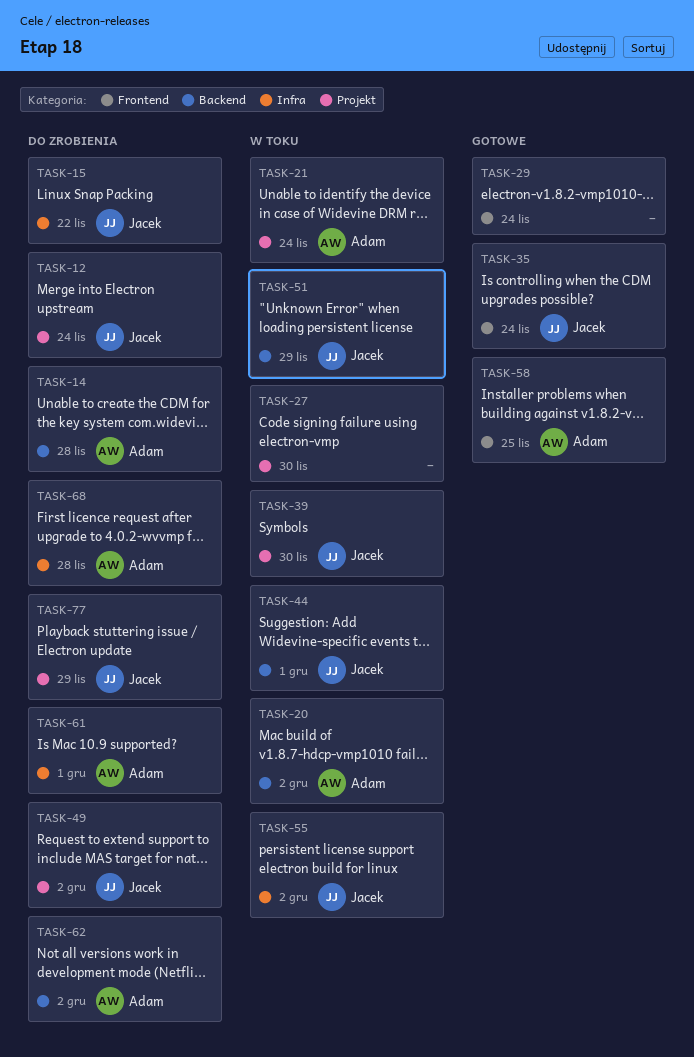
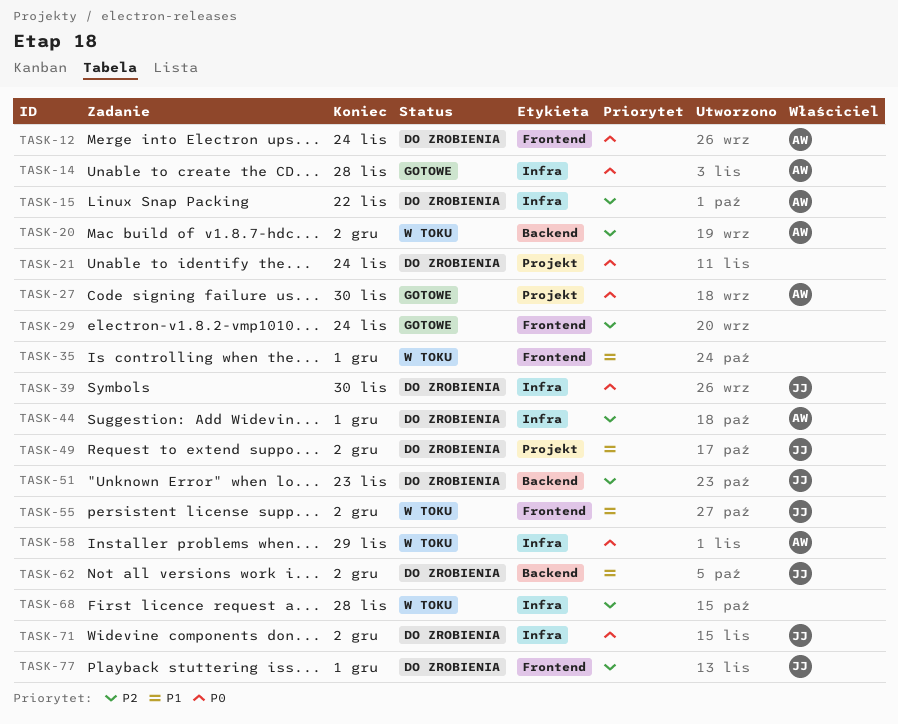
TASK-12, owner: Jacek -> Adam
TASK-12, label: Projekt -> Frontend
TASK-14, status: Do zrobienia -> Gotowe
TASK-14, label: Backend -> Infra
TASK-15, owner: Jacek -> Adam
TASK-21, status: W toku -> Do zrobienia
TASK-21, owner: Adam -> none
TASK-27, status: W toku -> Gotowe
TASK-27, owner: none -> Adam
TASK-35, status: Gotowe -> W toku
TASK-35, owner: Jacek -> none
TASK-35, due: Nov 24 -> Dec 1
TASK-39, status: W toku -> Do zrobienia
TASK-39, label: Projekt -> Infra
TASK-44, status: W toku -> Do zrobienia
TASK-44, owner: Jacek -> Adam
TASK-44, label: Backend -> Infra
TASK-51, status: W toku -> Do zrobienia
TASK-51, due: Nov 29 -> Nov 23
TASK-55, label: Infra -> Frontend
TASK-58, status: Gotowe -> W toku
TASK-58, label: Frontend -> Infra
TASK-58, due: Nov 25 -> Nov 29
TASK-61: present -> none
TASK-62, owner: Adam -> Jacek
TASK-68, status: Do zrobienia -> W toku
TASK-68, owner: Adam -> none
TASK-71: none -> present
TASK-77, label: Projekt -> Frontend
TASK-77, due: Nov 29 -> Dec 1

